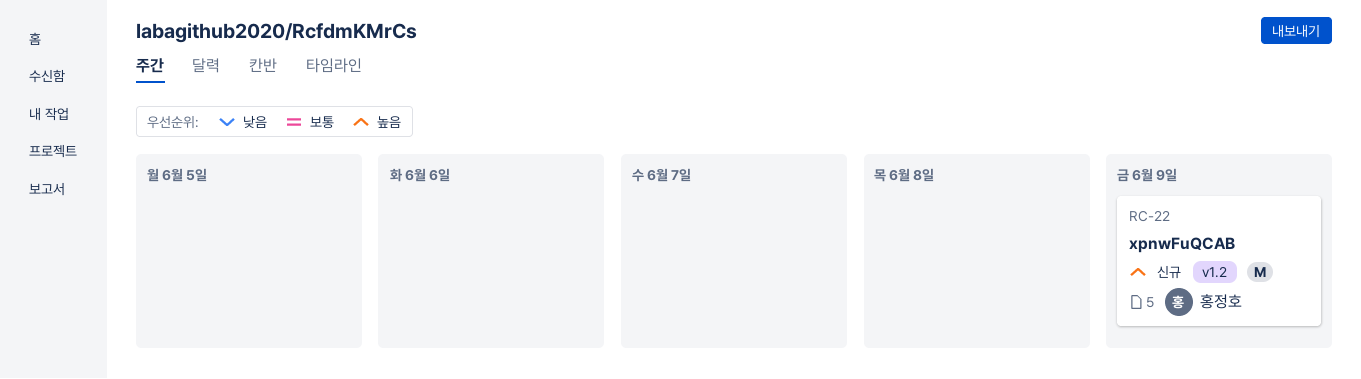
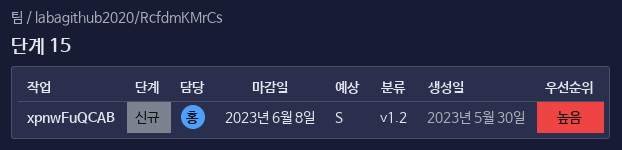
xpnwFuQCAB, estimate: M -> S
xpnwFuQCAB, due: Jun 9 -> Jun 8

